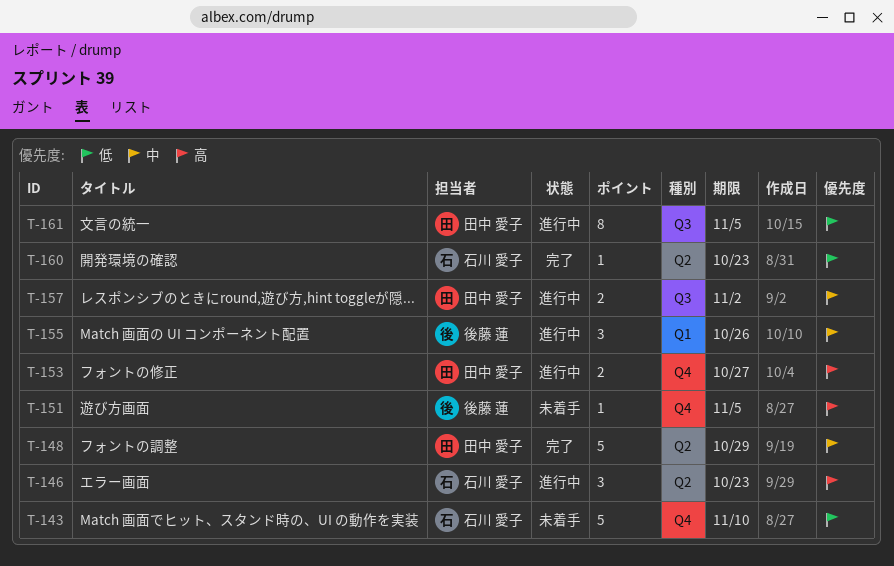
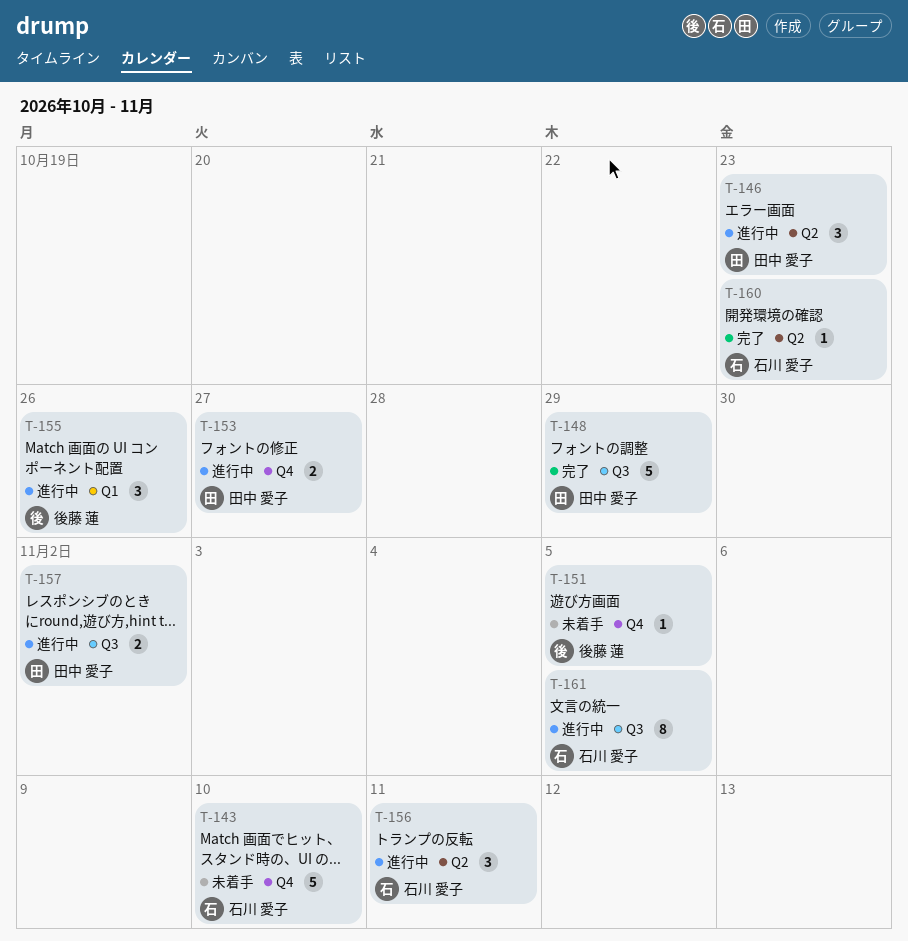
T-146, owner: 石川 愛子 -> 田中 愛子
T-148, label: Q2 -> Q3
T-156: none -> present
T-161, owner: 田中 愛子 -> 石川 愛子

